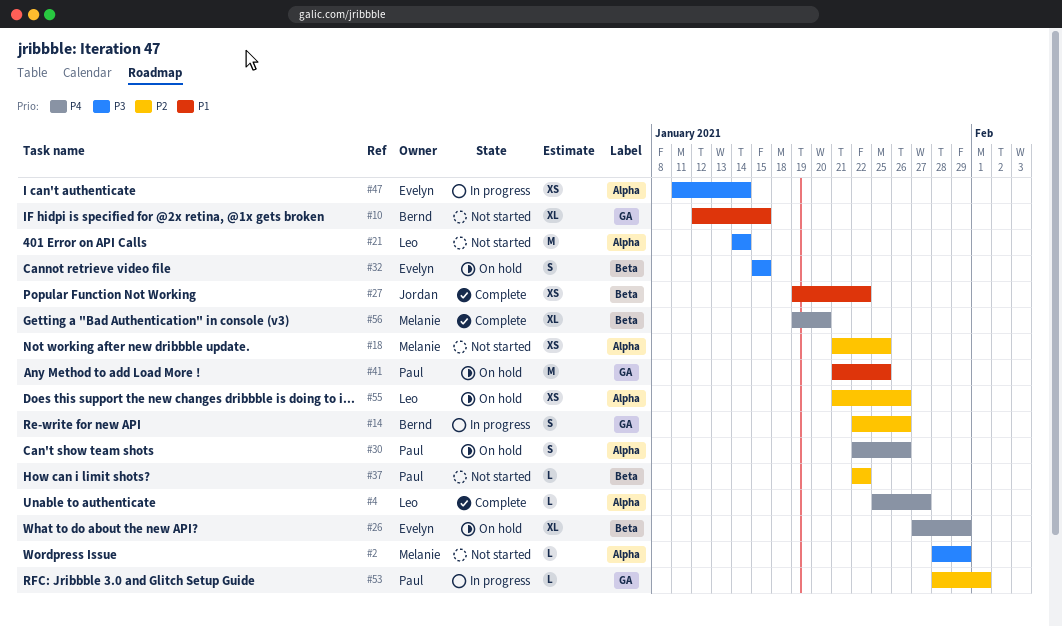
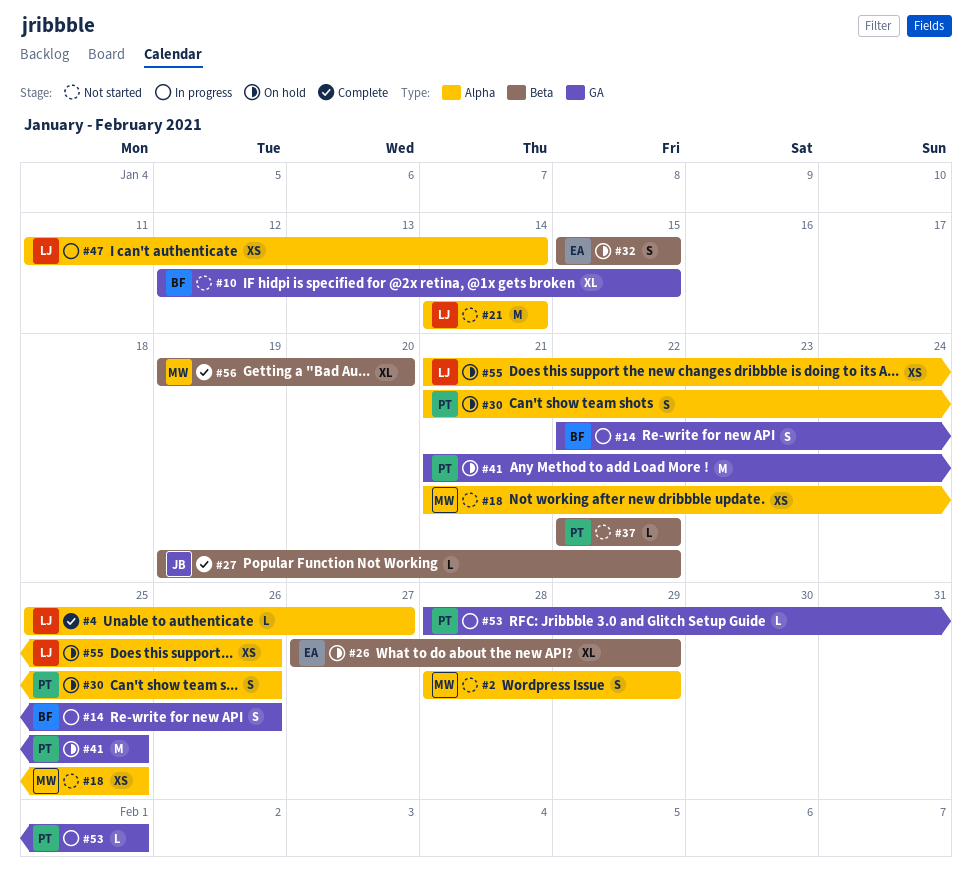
#2, estimate: L -> S
#27, estimate: XS -> L
#30, start: Jan 22 -> Jan 21
#47, owner: Evelyn -> Leo

